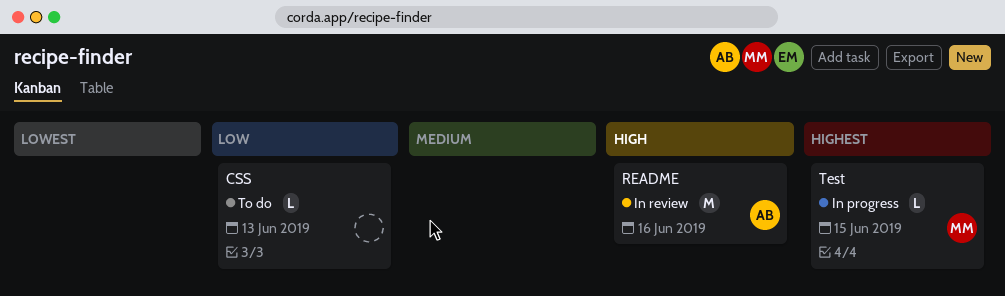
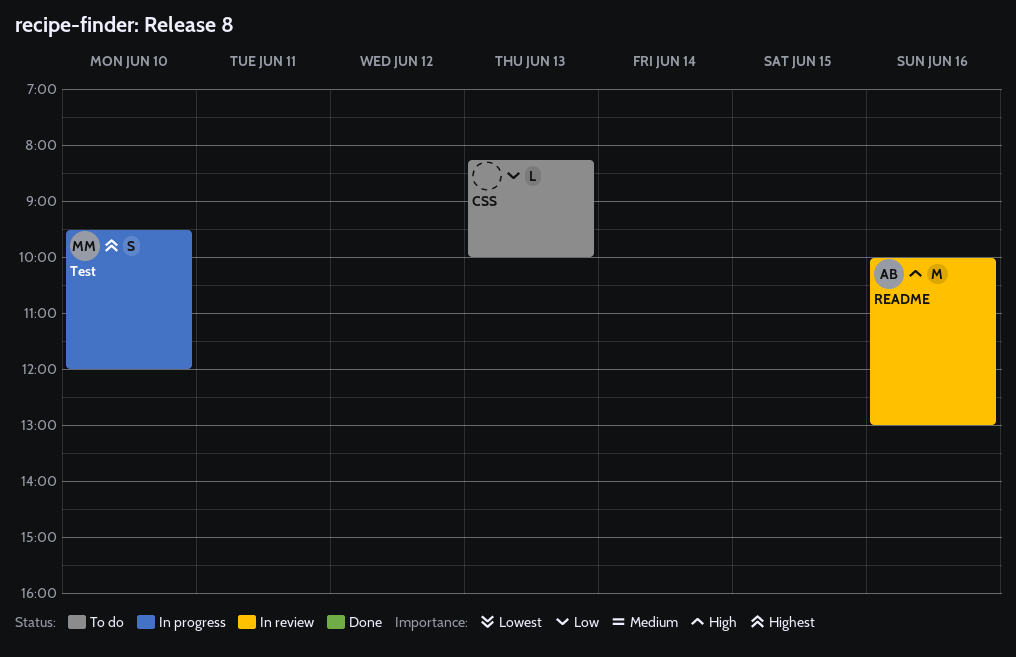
Test, estimate: L -> S
Test, day: Jun 15 -> Jun 10

